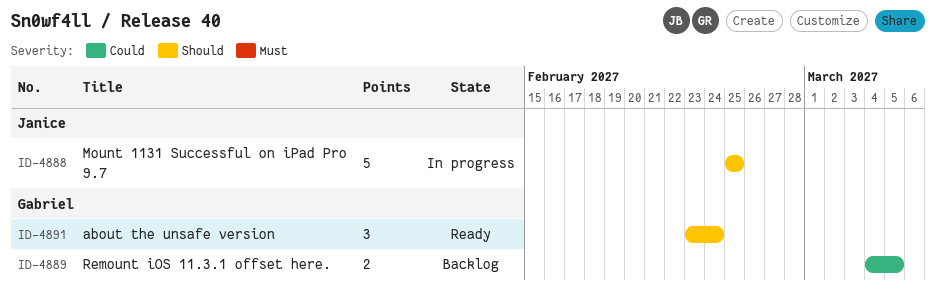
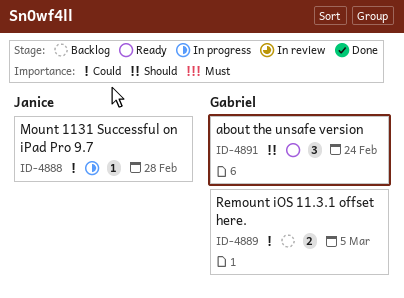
ID-4888, priority: Should -> Could
ID-4888, estimate: 5 -> 1
ID-4888, due: Feb 25 -> Feb 28

